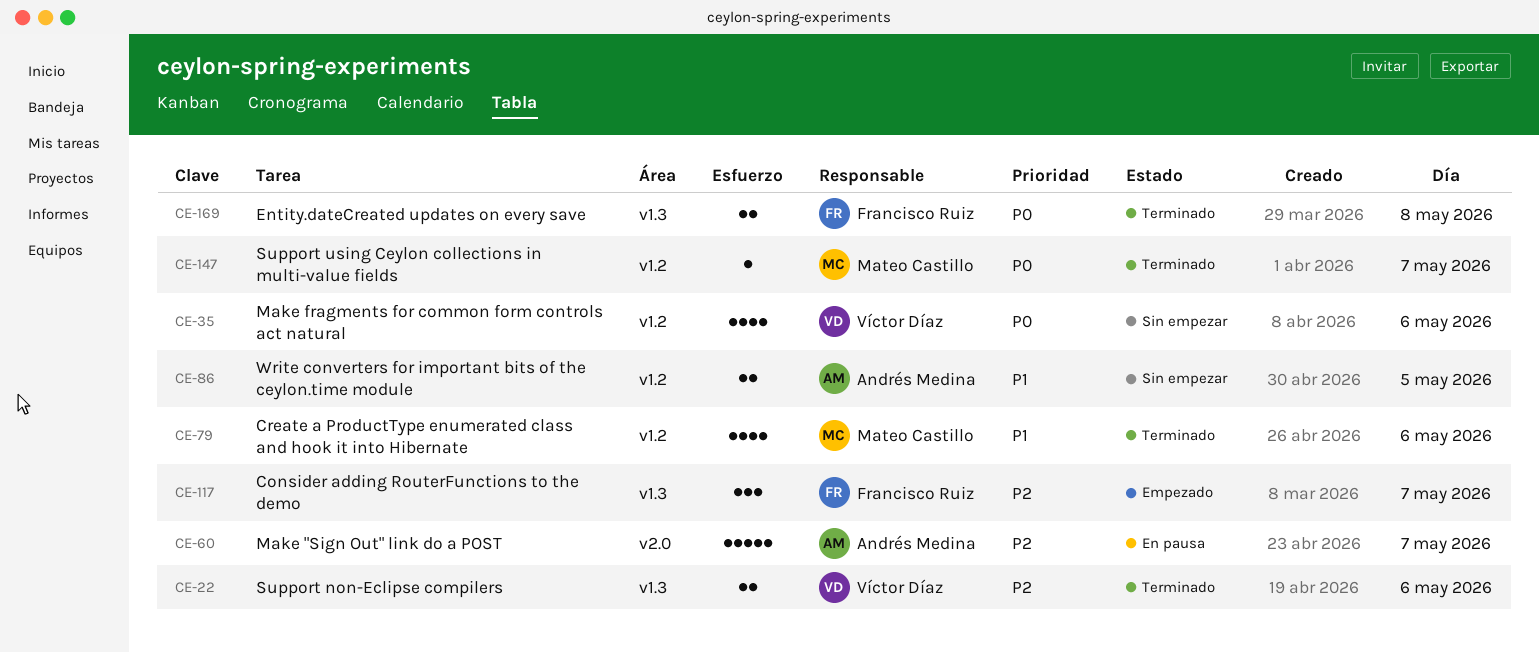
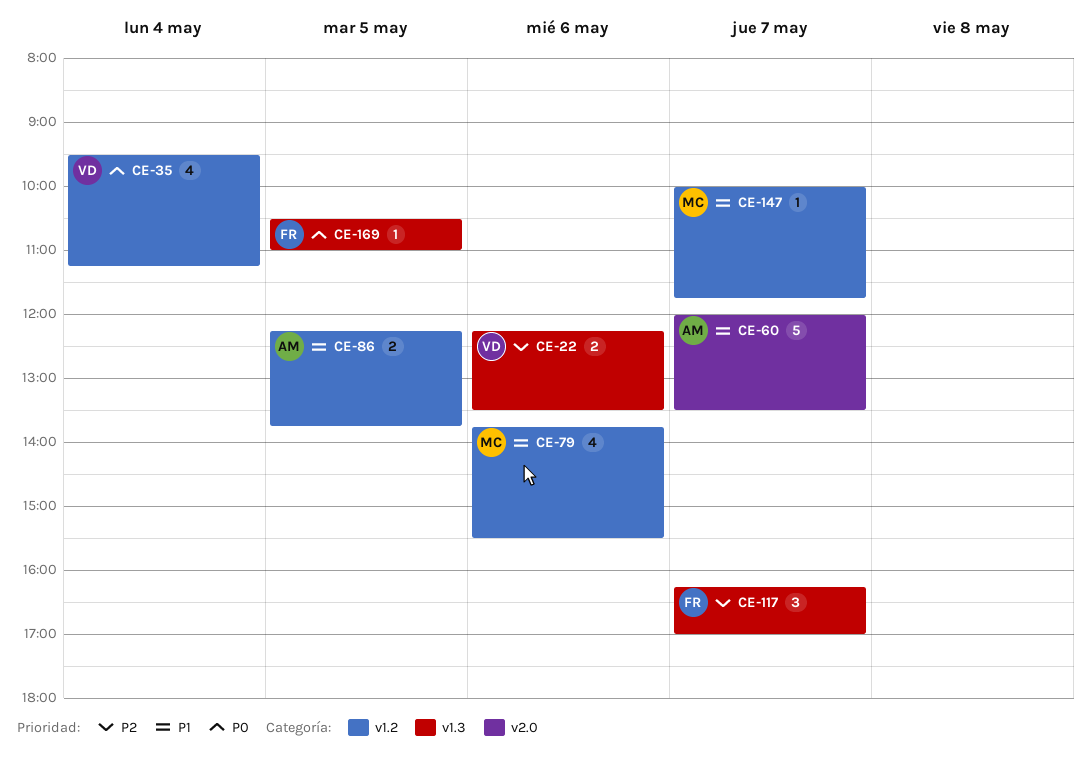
CE-35, day: May 6 -> May 4
CE-60, priority: P2 -> P1
CE-147, priority: P0 -> P1
CE-169, estimate: 2 -> 1
CE-169, day: May 8 -> May 5

